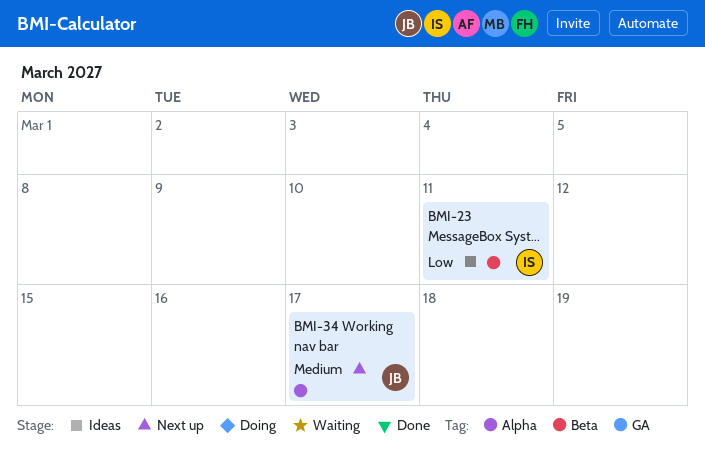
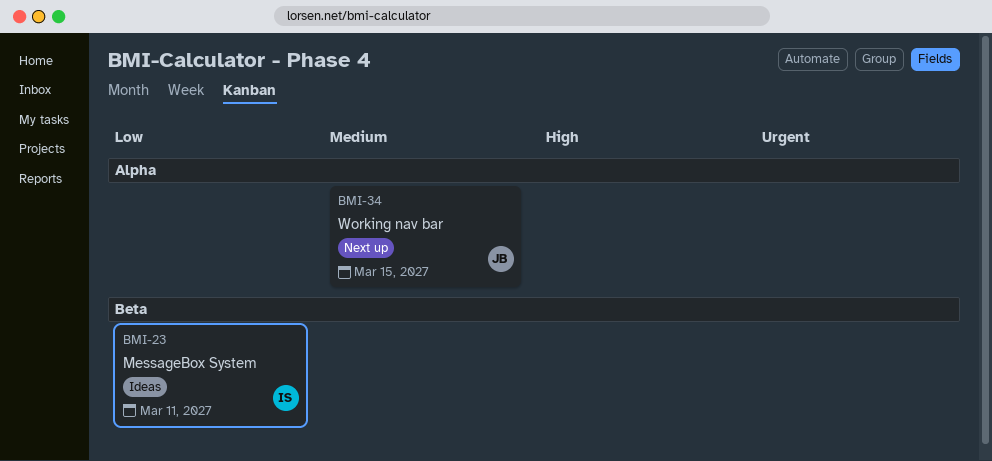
BMI-34, due: Mar 17 -> Mar 15

